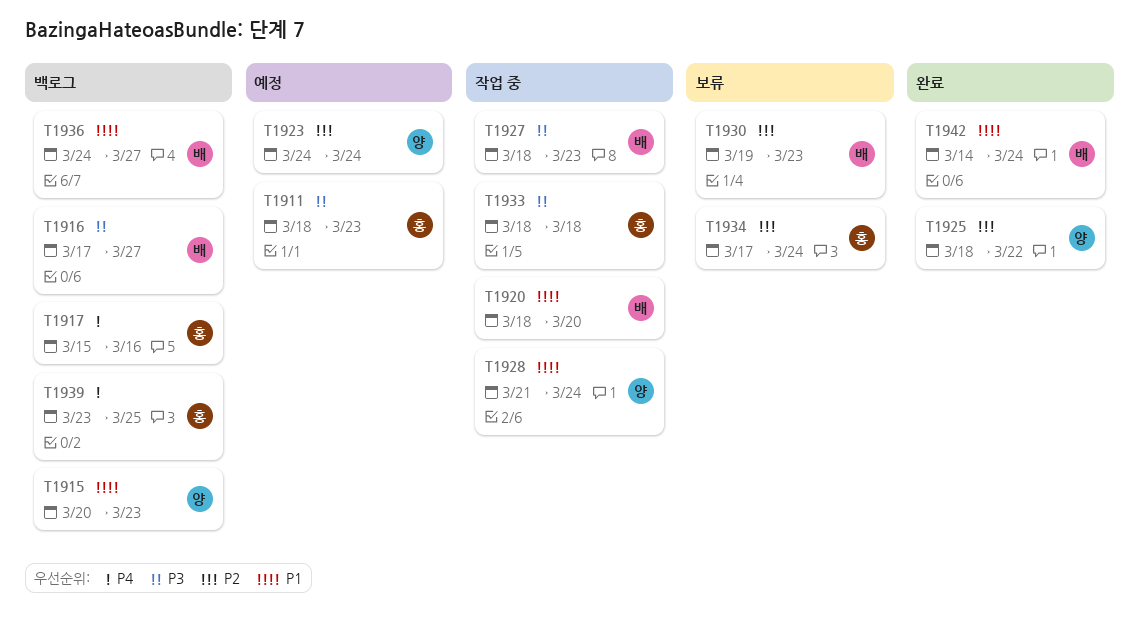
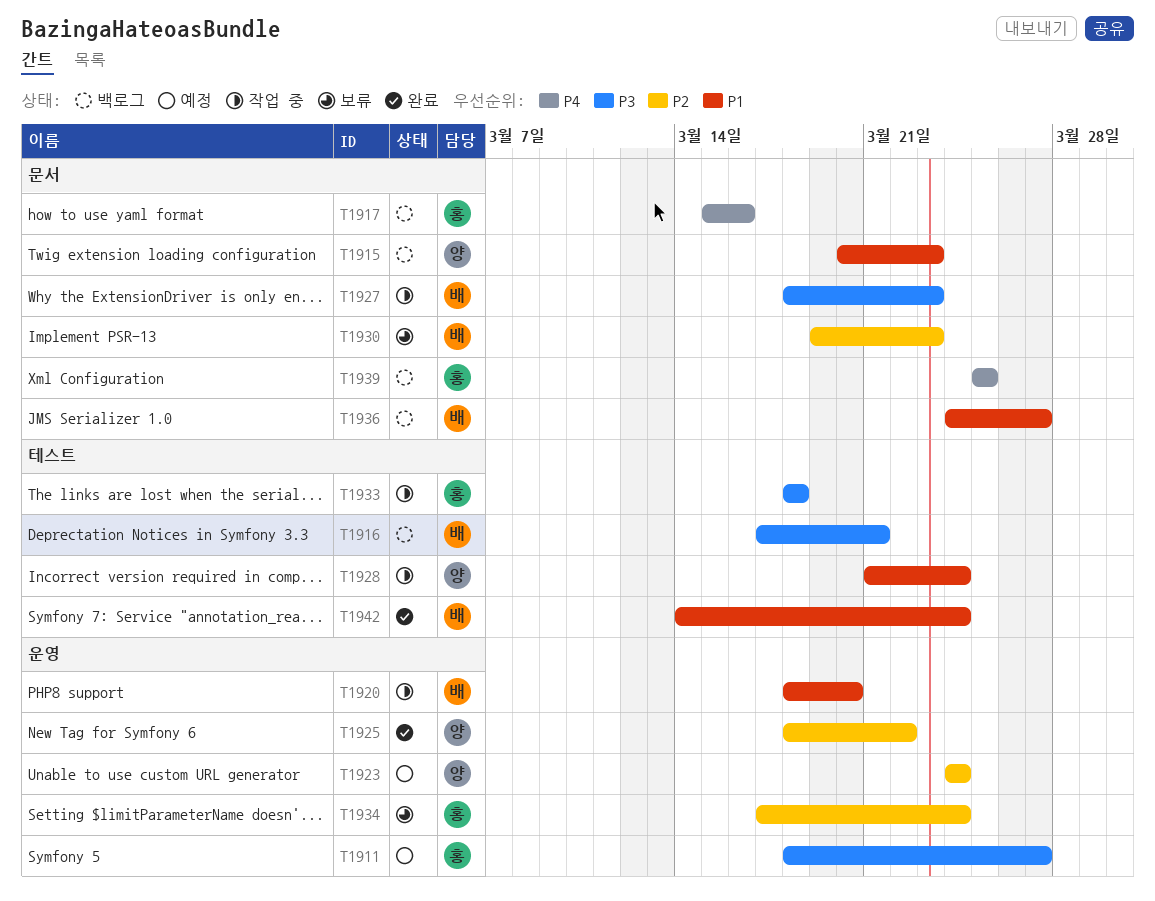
T1911, due: Mar 23 -> Mar 27
T1916, due: Mar 27 -> Mar 21
T1939, start: Mar 23 -> Mar 25

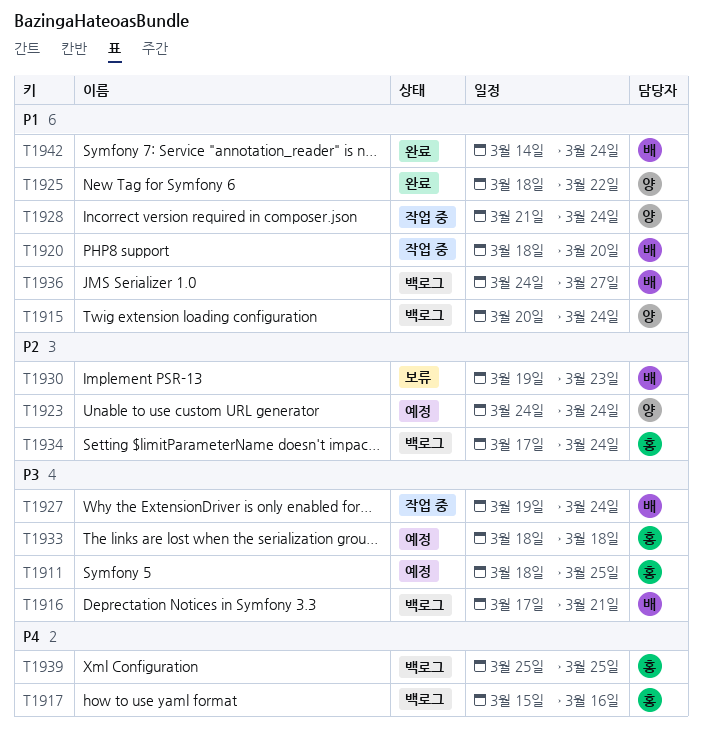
T1911, due: Mar 27 -> Mar 25
T1915, due: Mar 23 -> Mar 24
T1925, priority: P2 -> P1
T1927, start: Mar 18 -> Mar 19
T1927, due: Mar 23 -> Mar 24
T1933, status: 작업 중 -> 예정
T1934, status: 보류 -> 백로그

